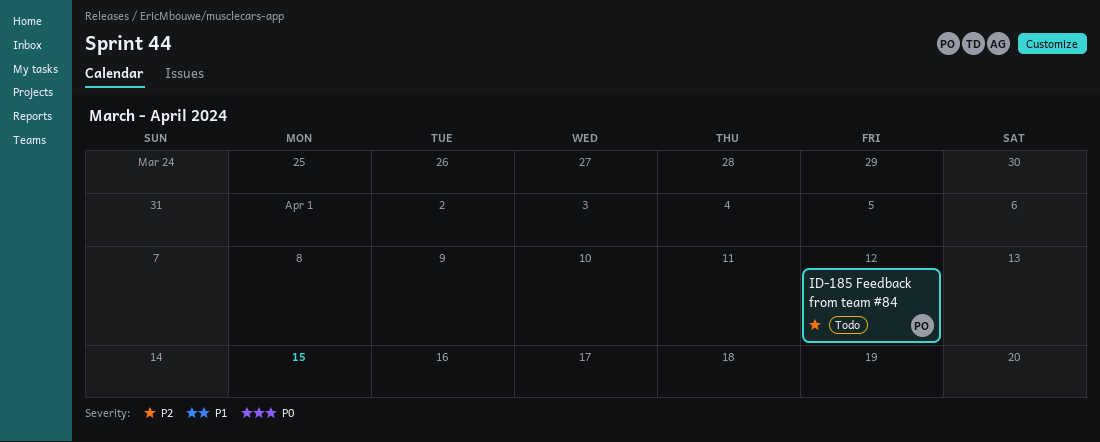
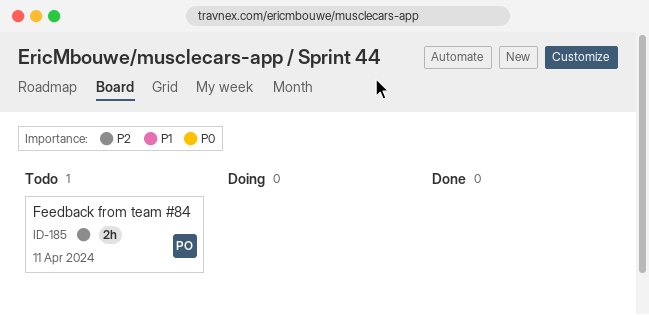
ID-185, due: Apr 12 -> Apr 11

